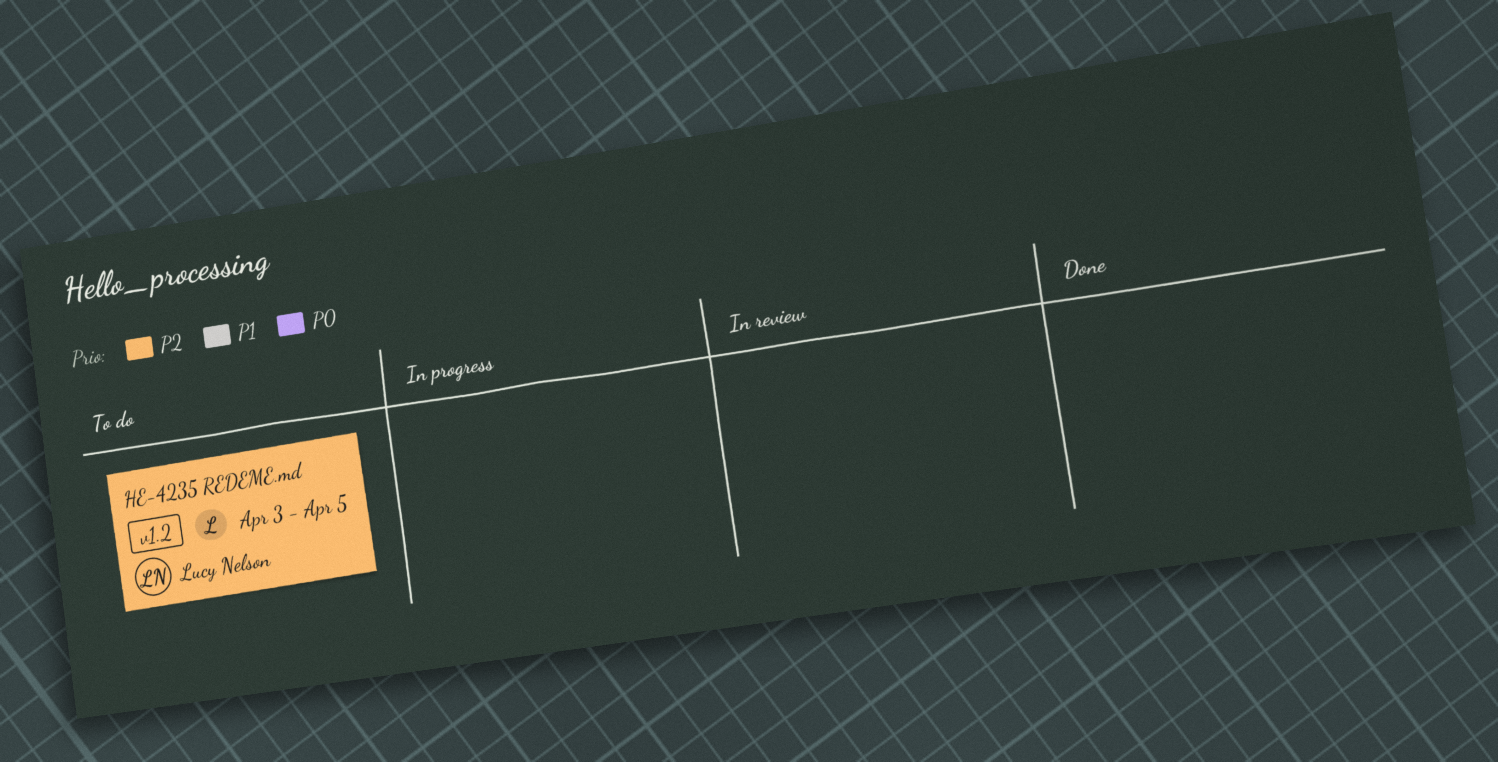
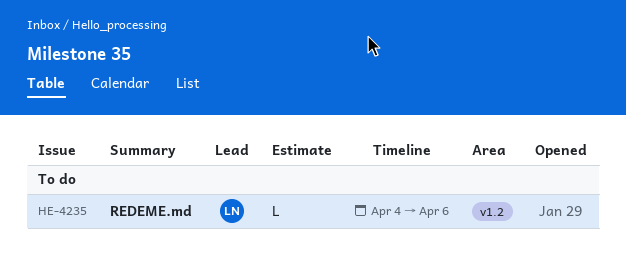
HE-4235, start: Apr 3 -> Apr 4
HE-4235, due: Apr 5 -> Apr 6

